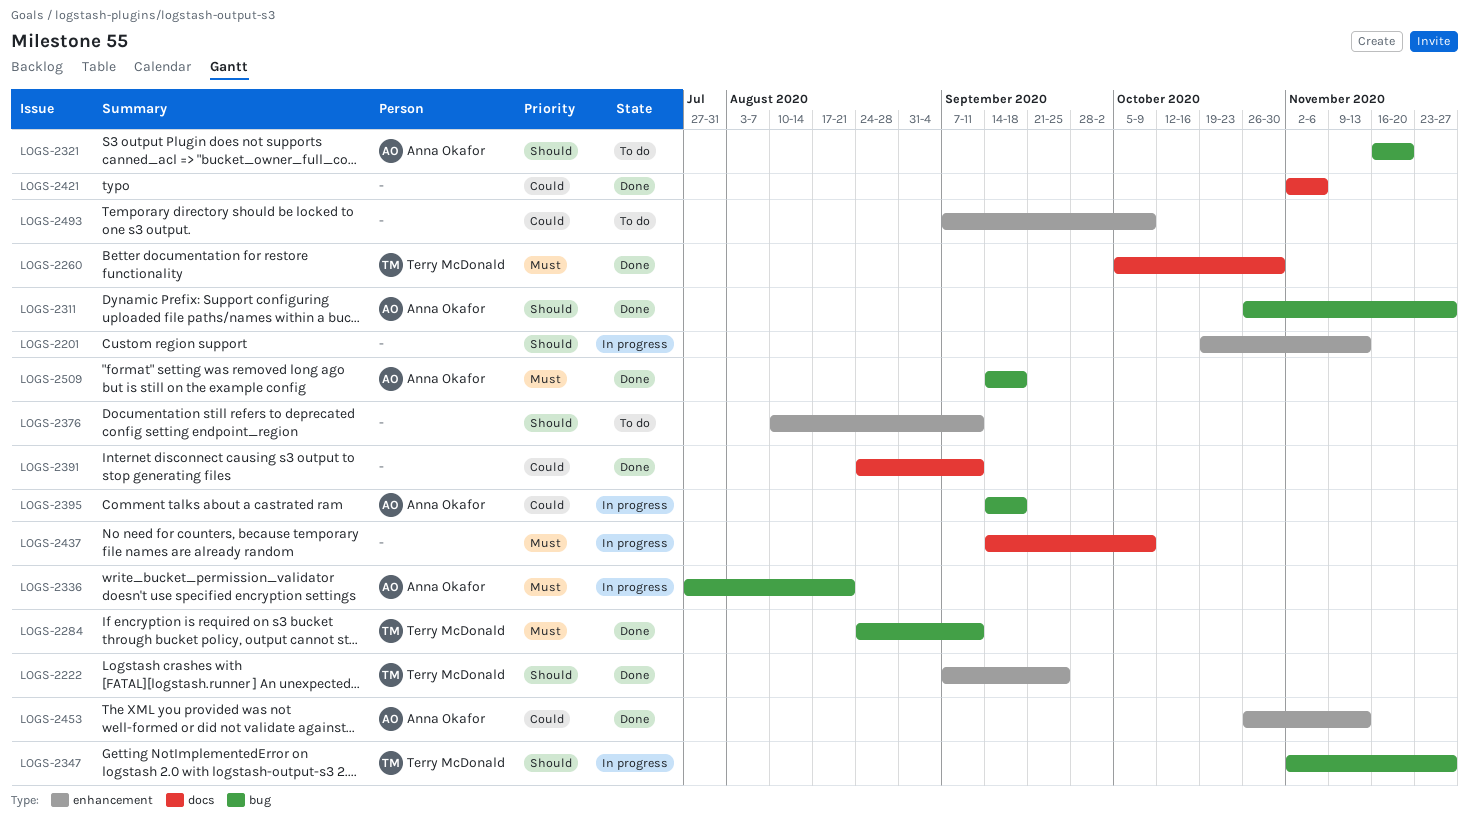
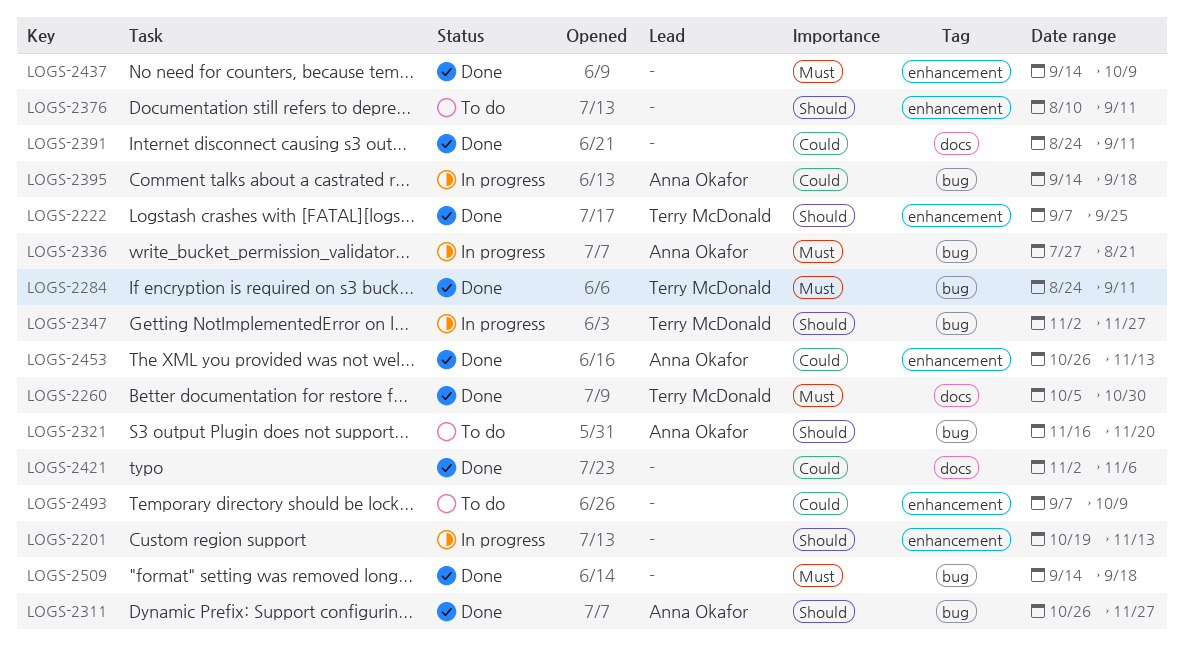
LOGS-2437, status: In progress -> Done
LOGS-2437, label: docs -> enhancement
LOGS-2509, owner: Anna Okafor -> none

